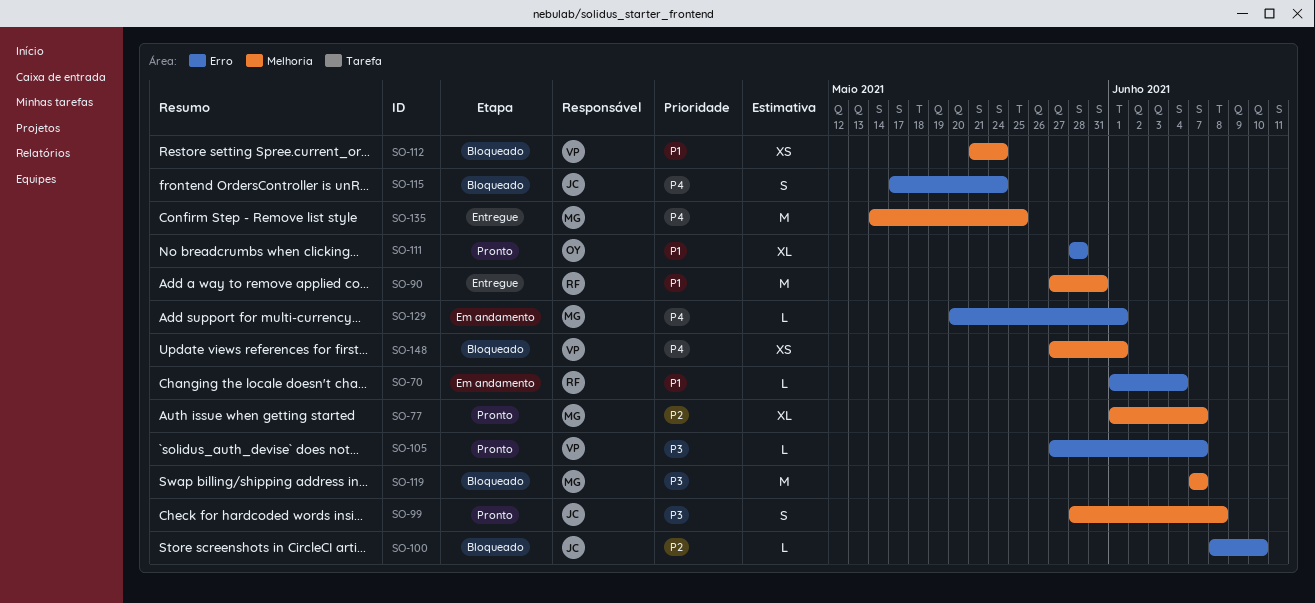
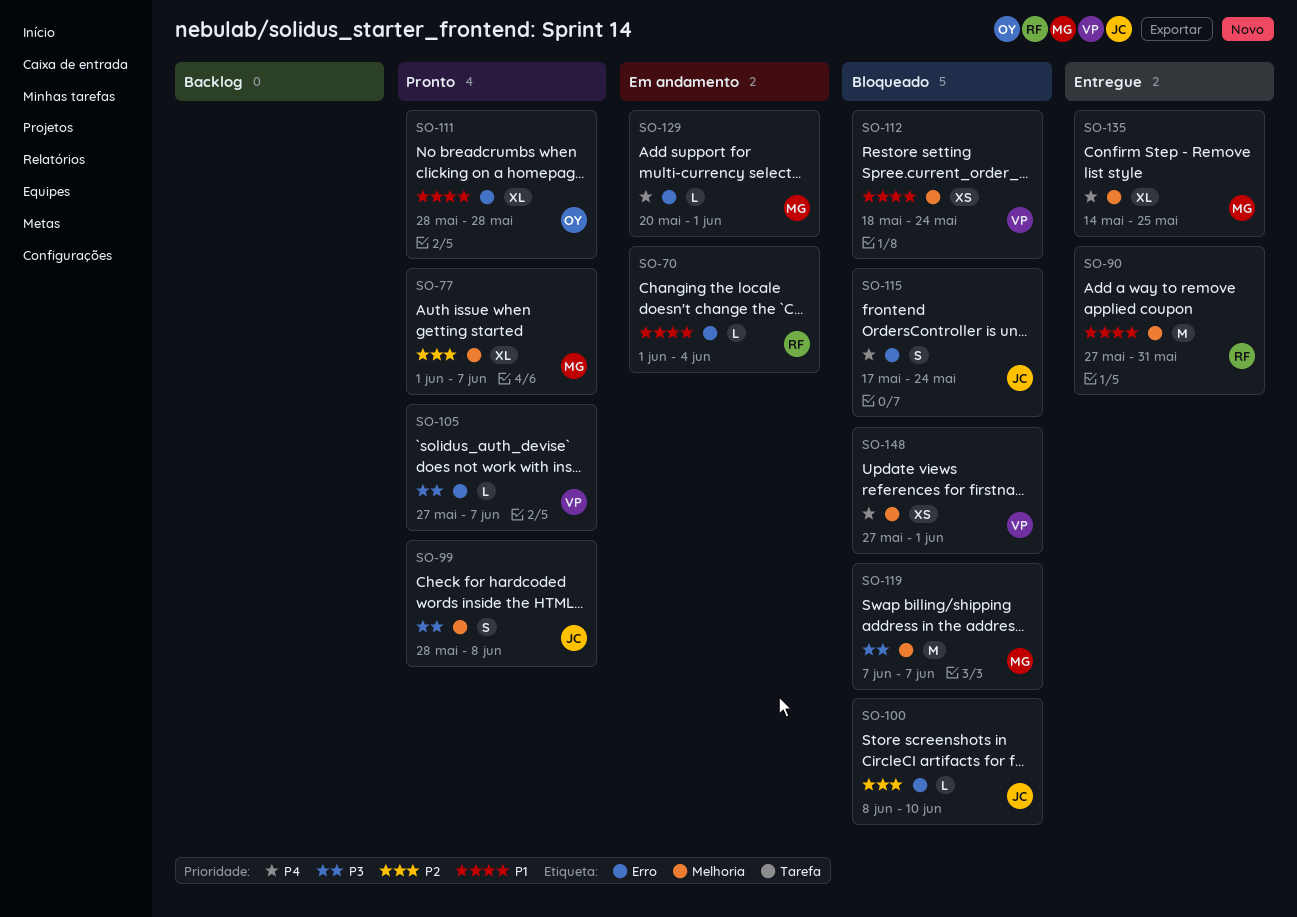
SO-112, start: May 21 -> May 18
SO-135, estimate: M -> XL

